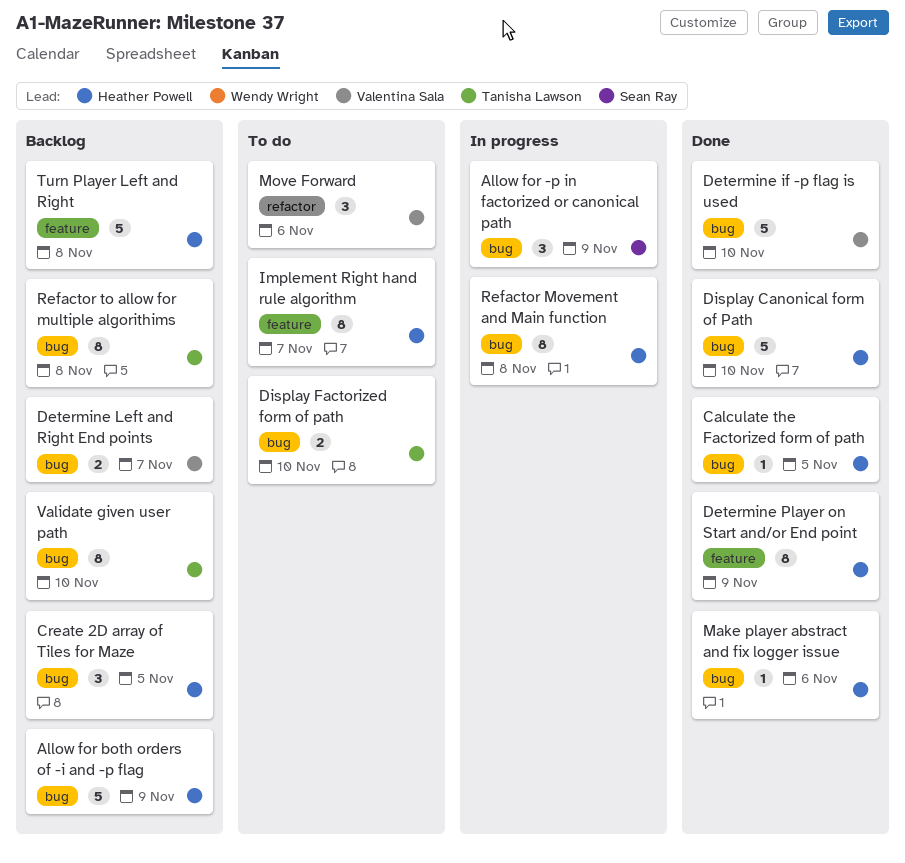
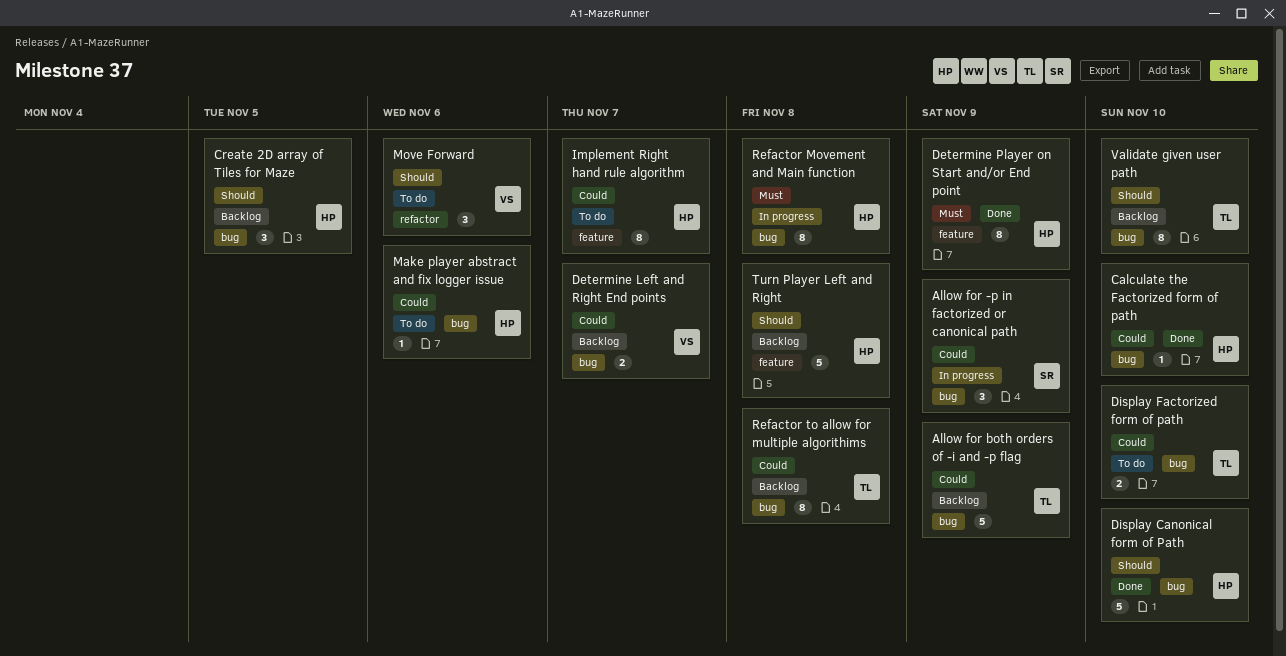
Allow for both orders of -i and -p flag, owner: Heather Powell -> Tanisha Lawson
Calculate the Factorized form of path, due: Nov 5 -> Nov 10
Determine if -p flag is used: present -> none
Make player abstract and fix logger issue, status: Done -> To do

